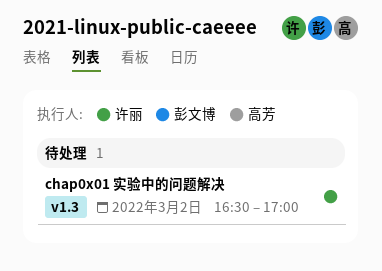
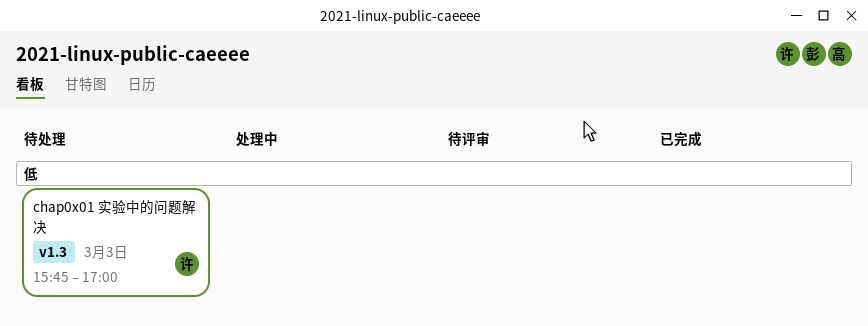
chap0x01 实验中的问题解决, day: Mar 2 -> Mar 3
chap0x01 实验中的问题解决, begins: 16:30 -> 15:45

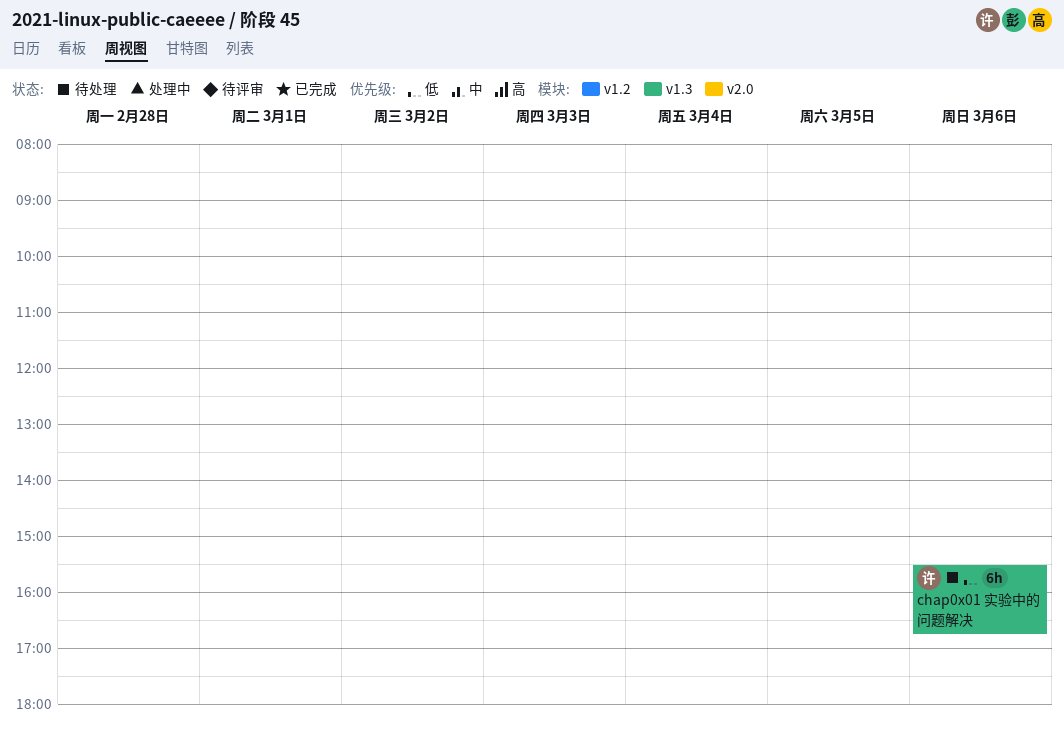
chap0x01 实验中的问题解决, day: Mar 3 -> Mar 6
chap0x01 实验中的问题解决, begins: 15:45 -> 15:30
chap0x01 实验中的问题解决, ends: 17:00 -> 16:45

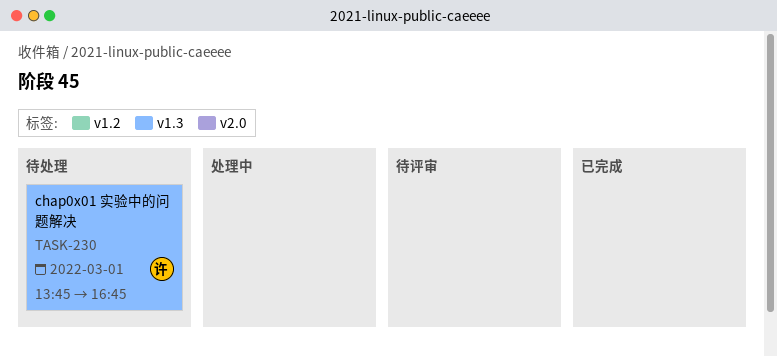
chap0x01 实验中的问题解决, day: Mar 6 -> Mar 1
chap0x01 实验中的问题解决, begins: 15:30 -> 13:45

